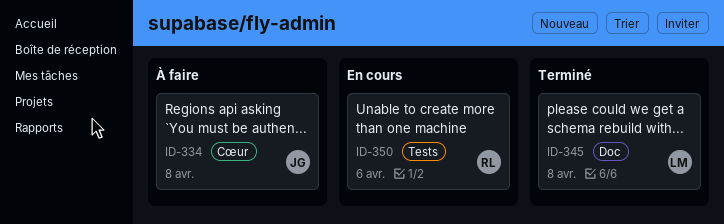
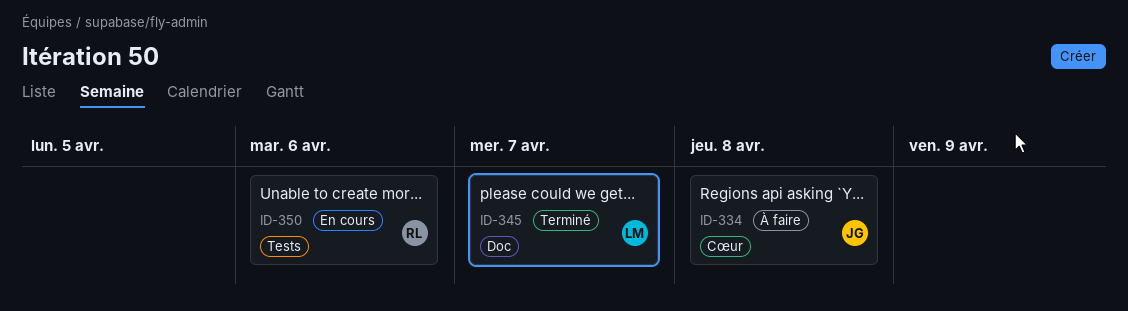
ID-345, due: Apr 8 -> Apr 7

